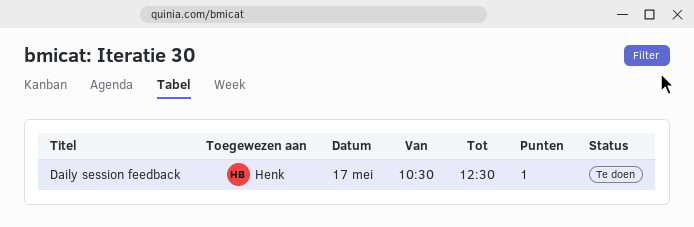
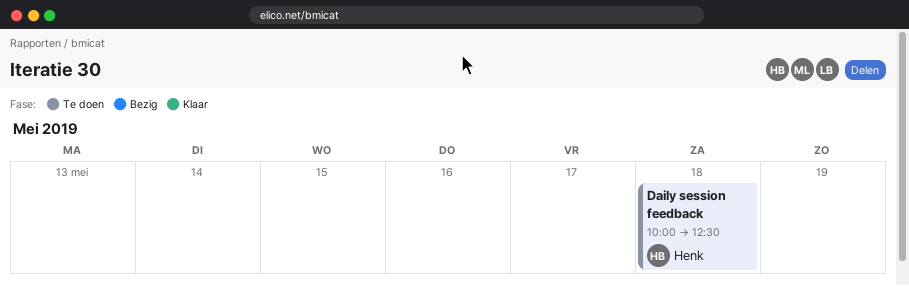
Daily session feedback, day: May 17 -> May 18
Daily session feedback, begins: 10:30 -> 10:00

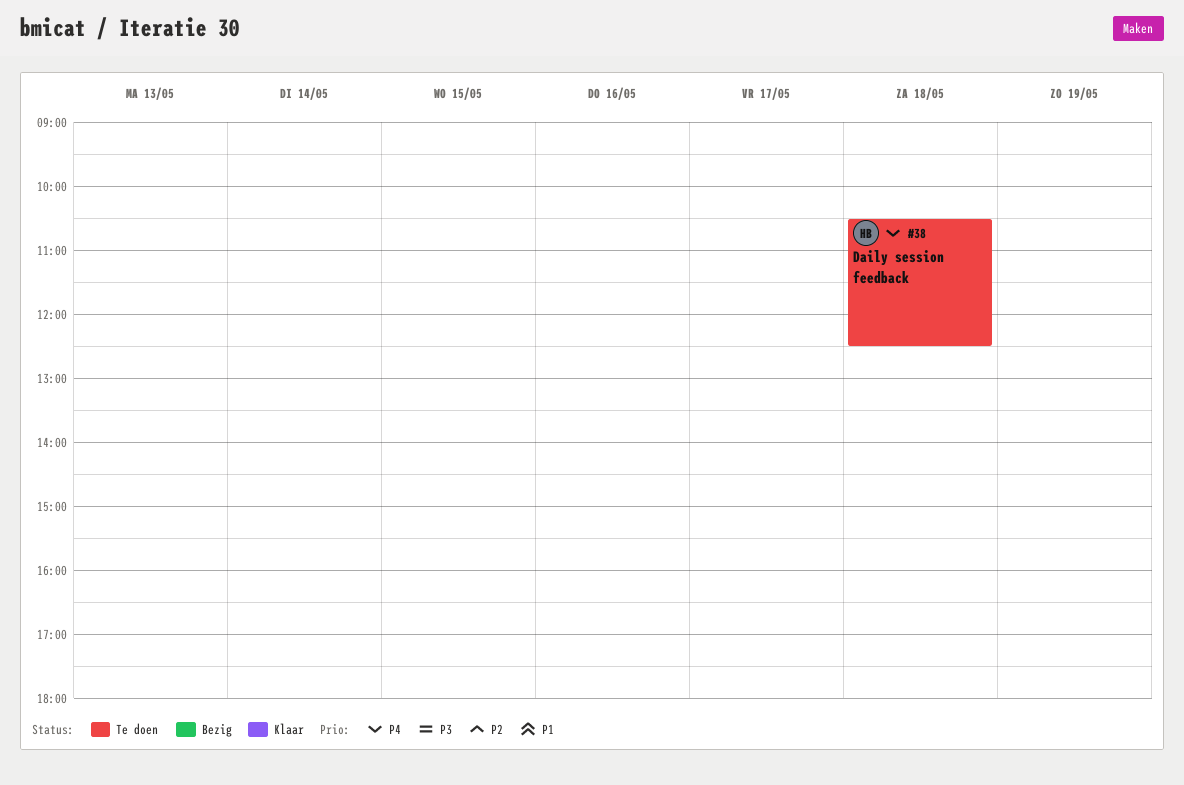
Daily session feedback, begins: 10:00 -> 10:30

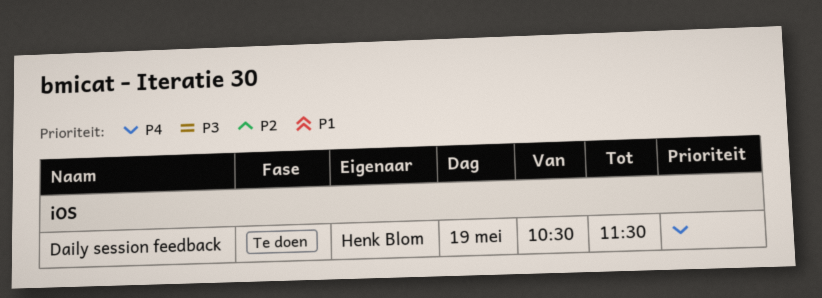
Daily session feedback, day: May 18 -> May 19
Daily session feedback, ends: 12:30 -> 11:30

